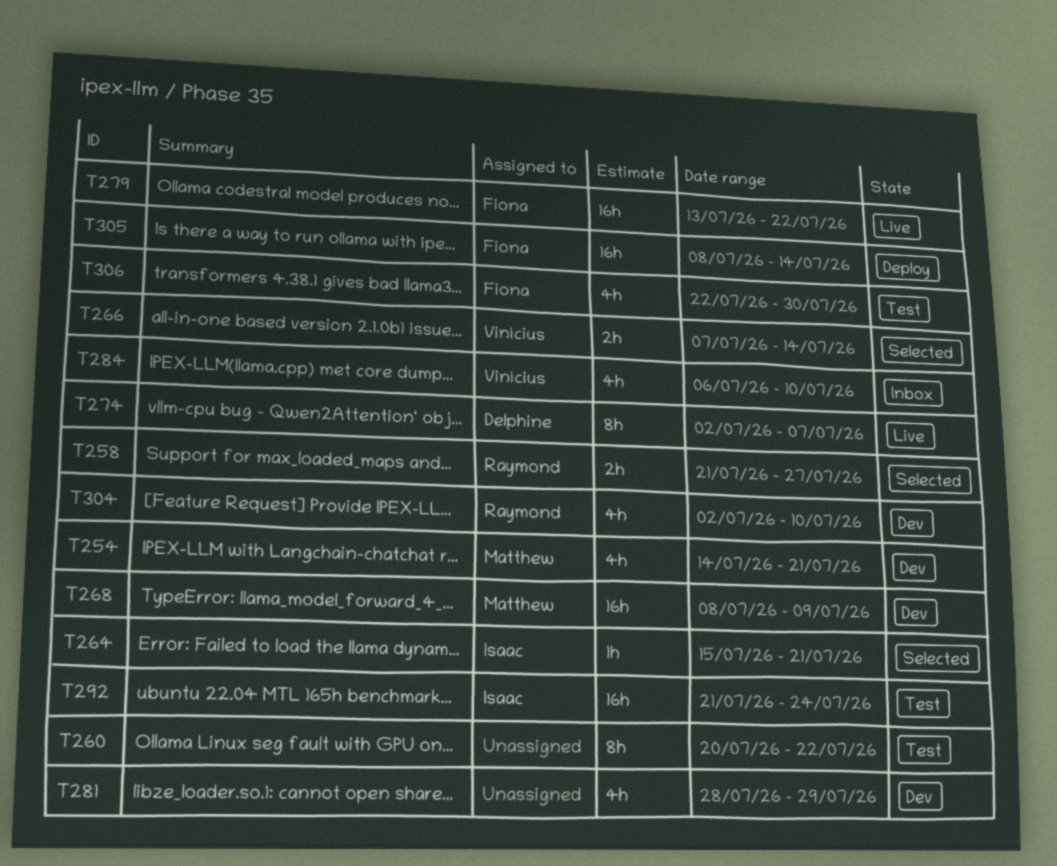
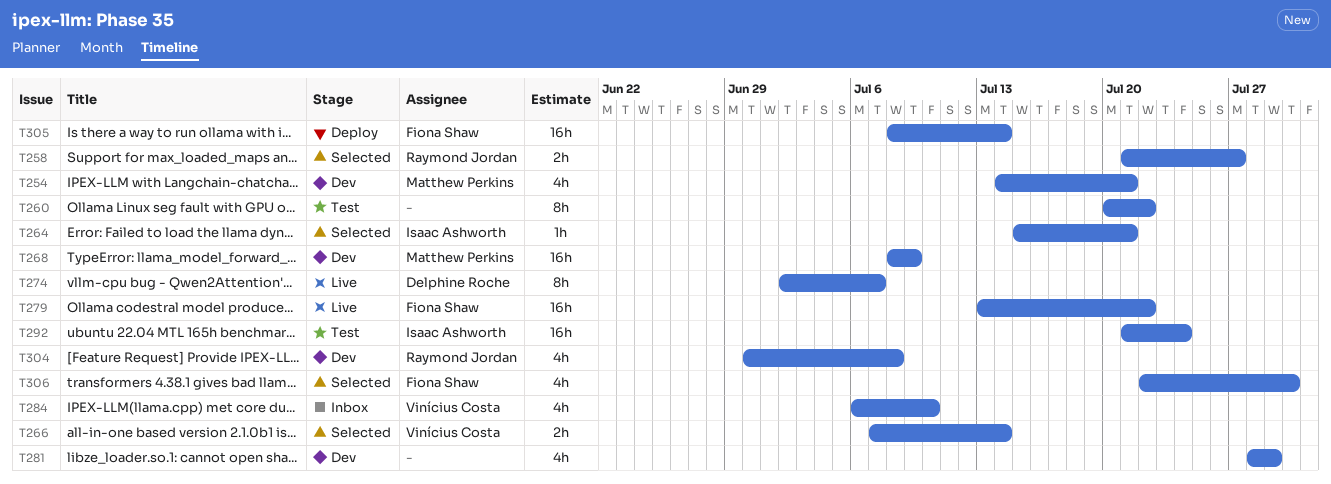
T304, start: Jul 2 -> Jun 30
T304, due: Jul 10 -> Jul 8
T306, status: Test -> Selected

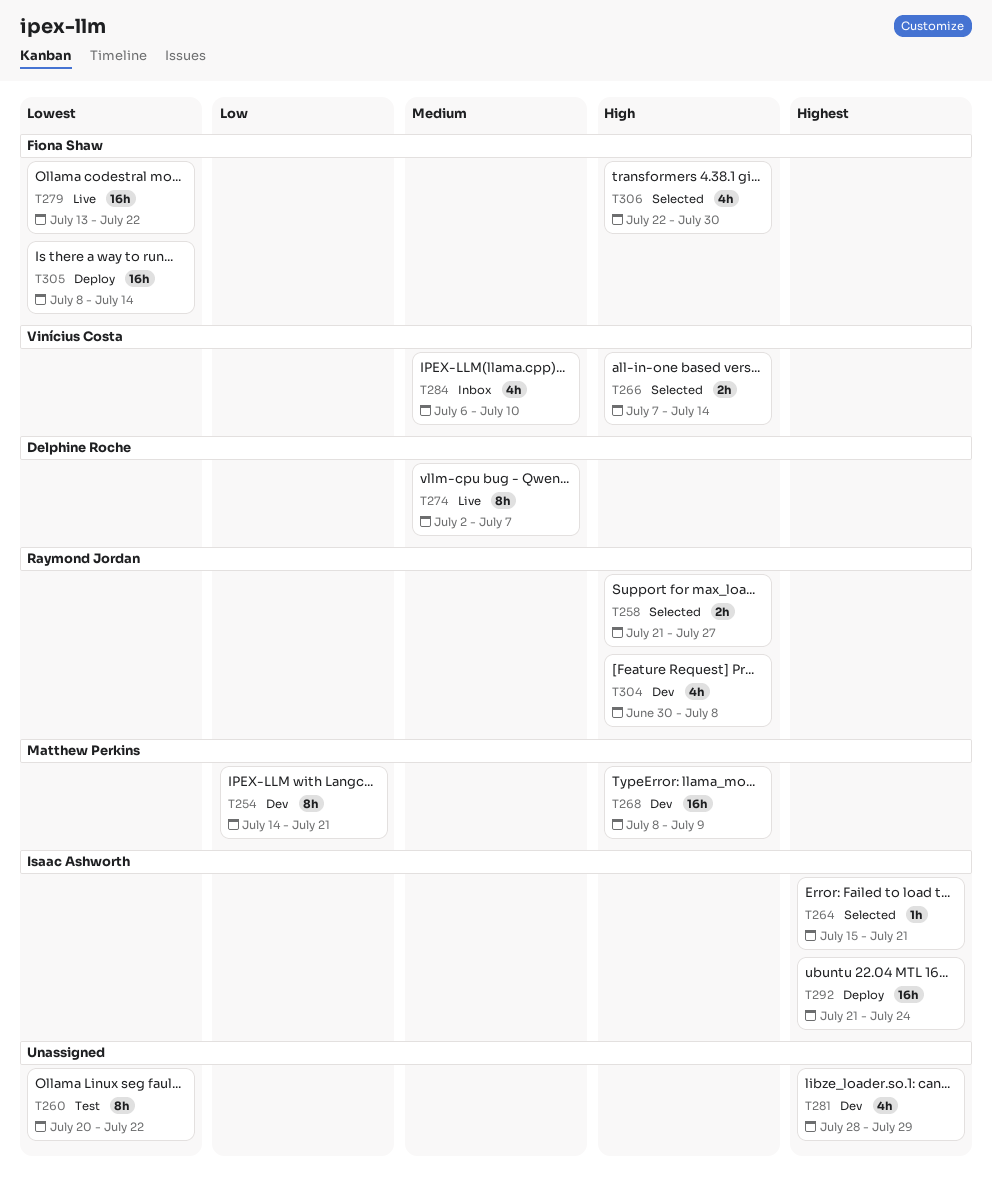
T254, estimate: 4h -> 8h
T292, status: Test -> Deploy

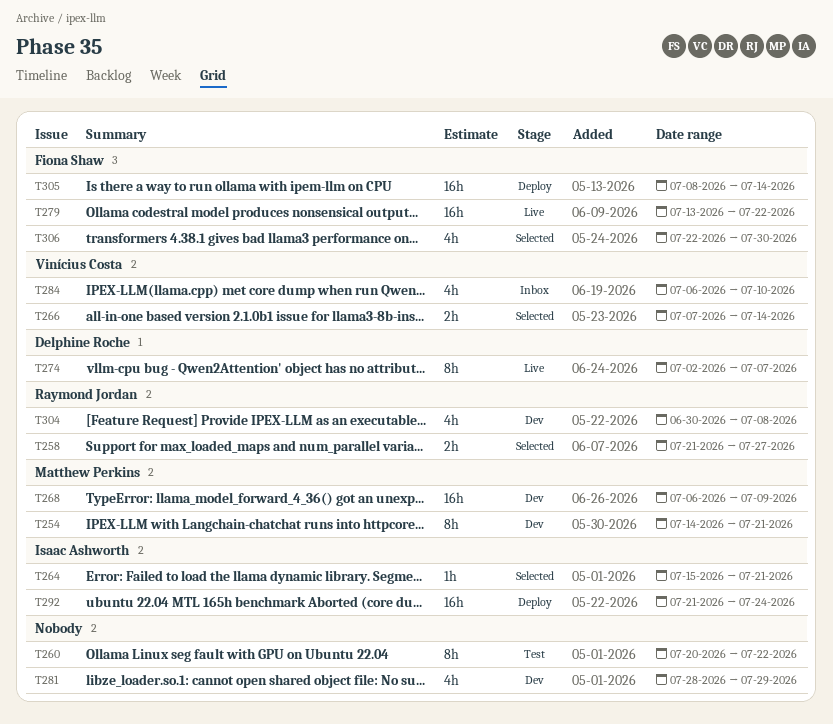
T268, start: Jul 8 -> Jul 6

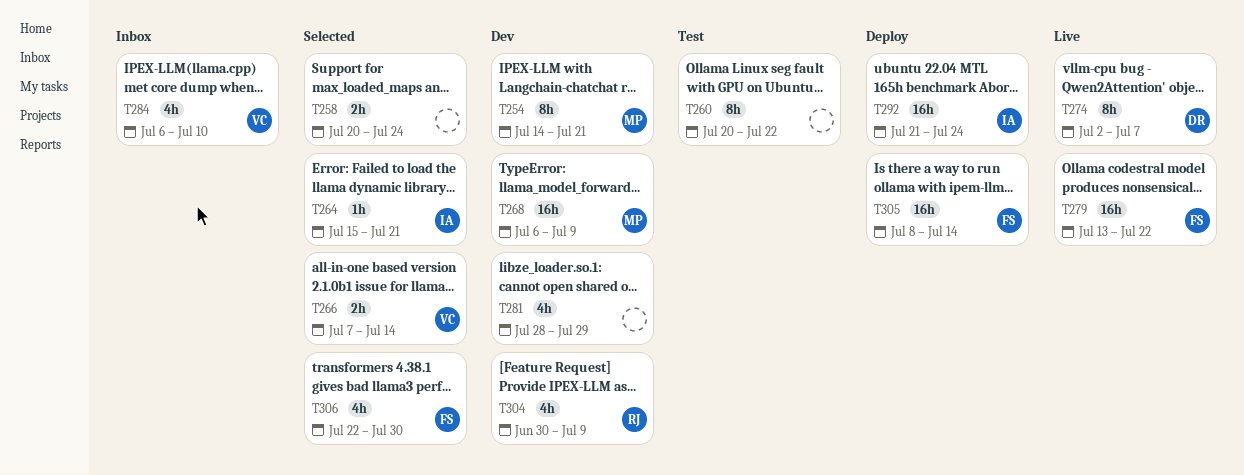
T258, owner: Raymond Jordan -> none
T258, start: Jul 21 -> Jul 20
T258, due: Jul 27 -> Jul 24
T304, due: Jul 8 -> Jul 9

